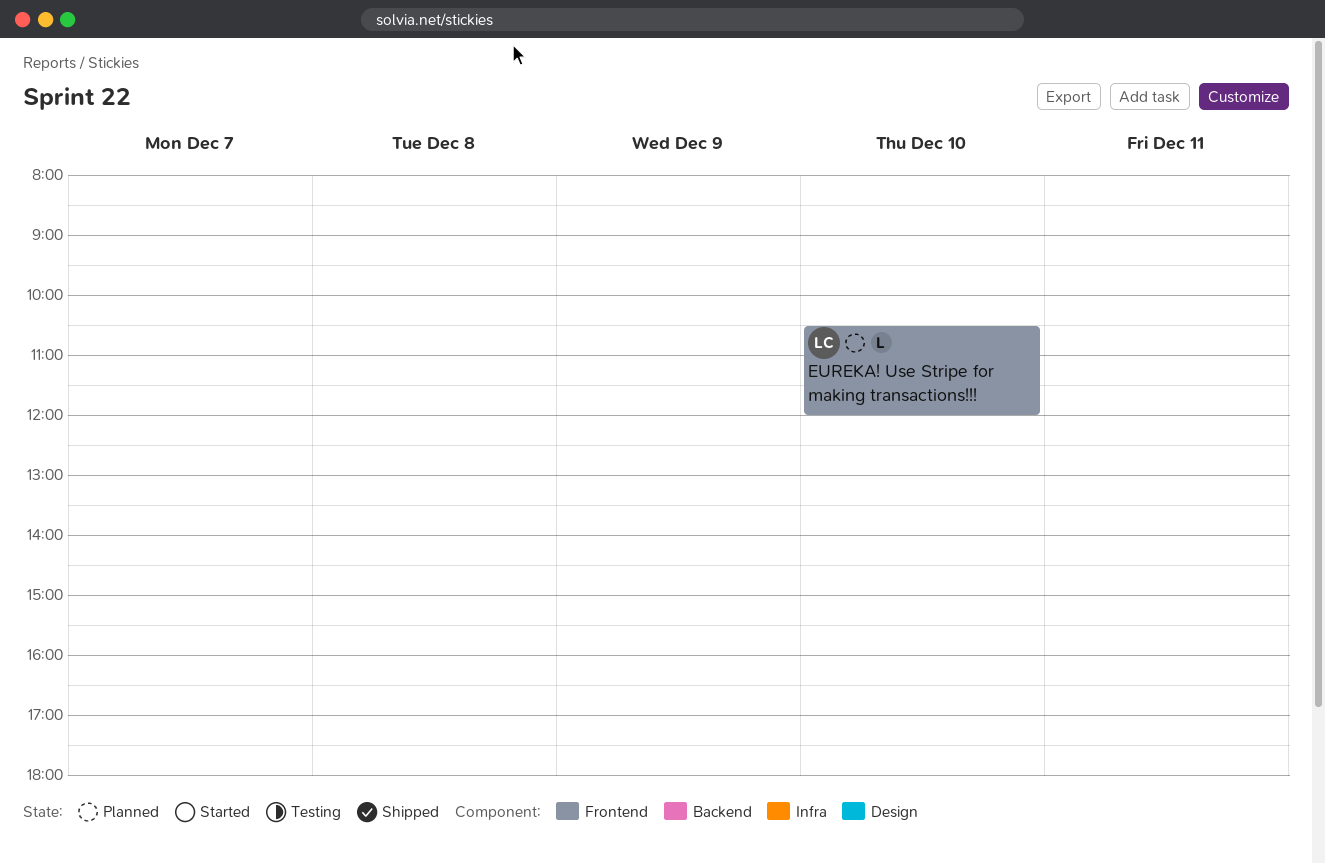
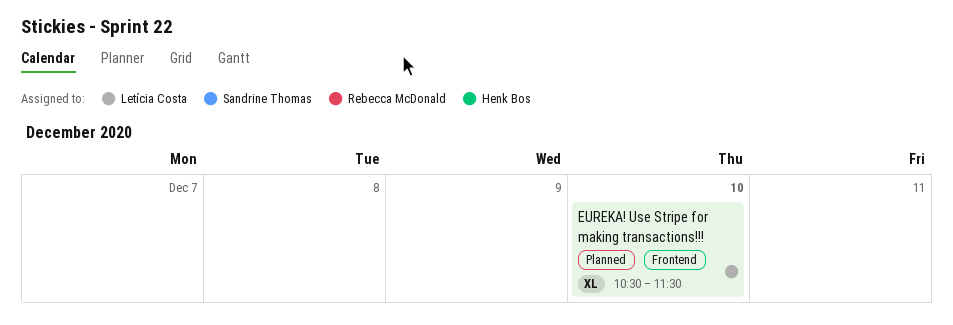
EUREKA! Use Stripe for making transactions!!!, estimate: L -> XL
EUREKA! Use Stripe for making transactions!!!, ends: 12:00 -> 11:30

